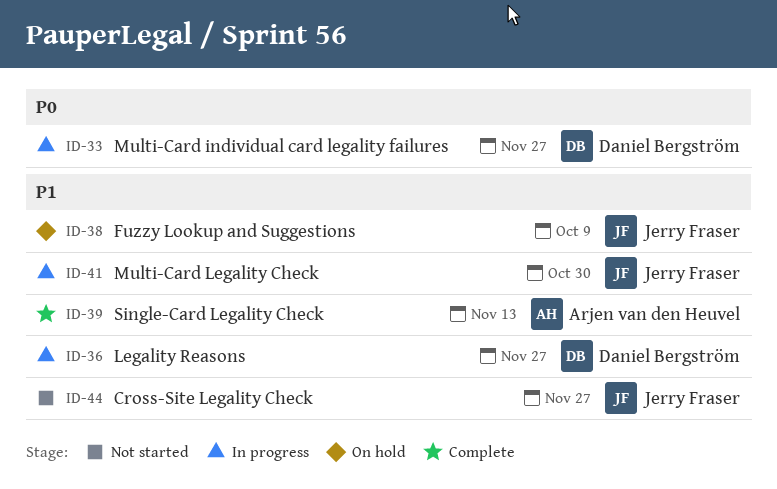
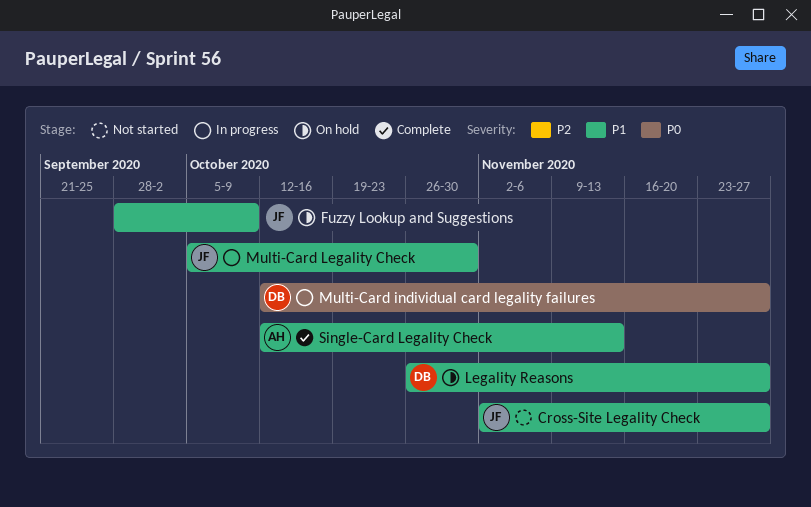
Legality Reasons, status: In progress -> On hold

